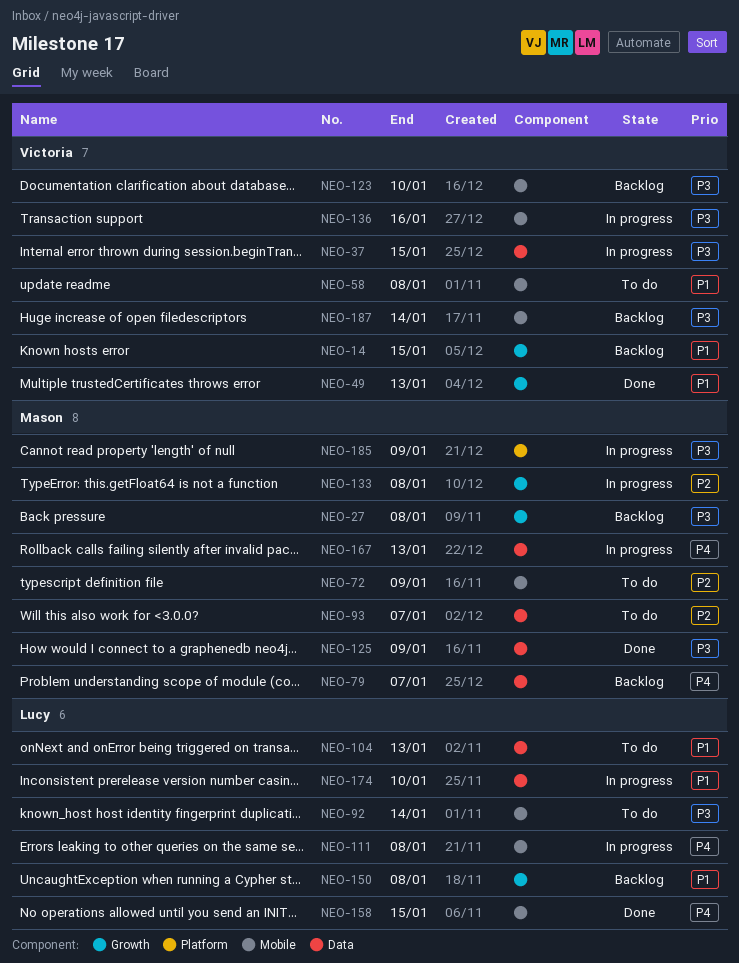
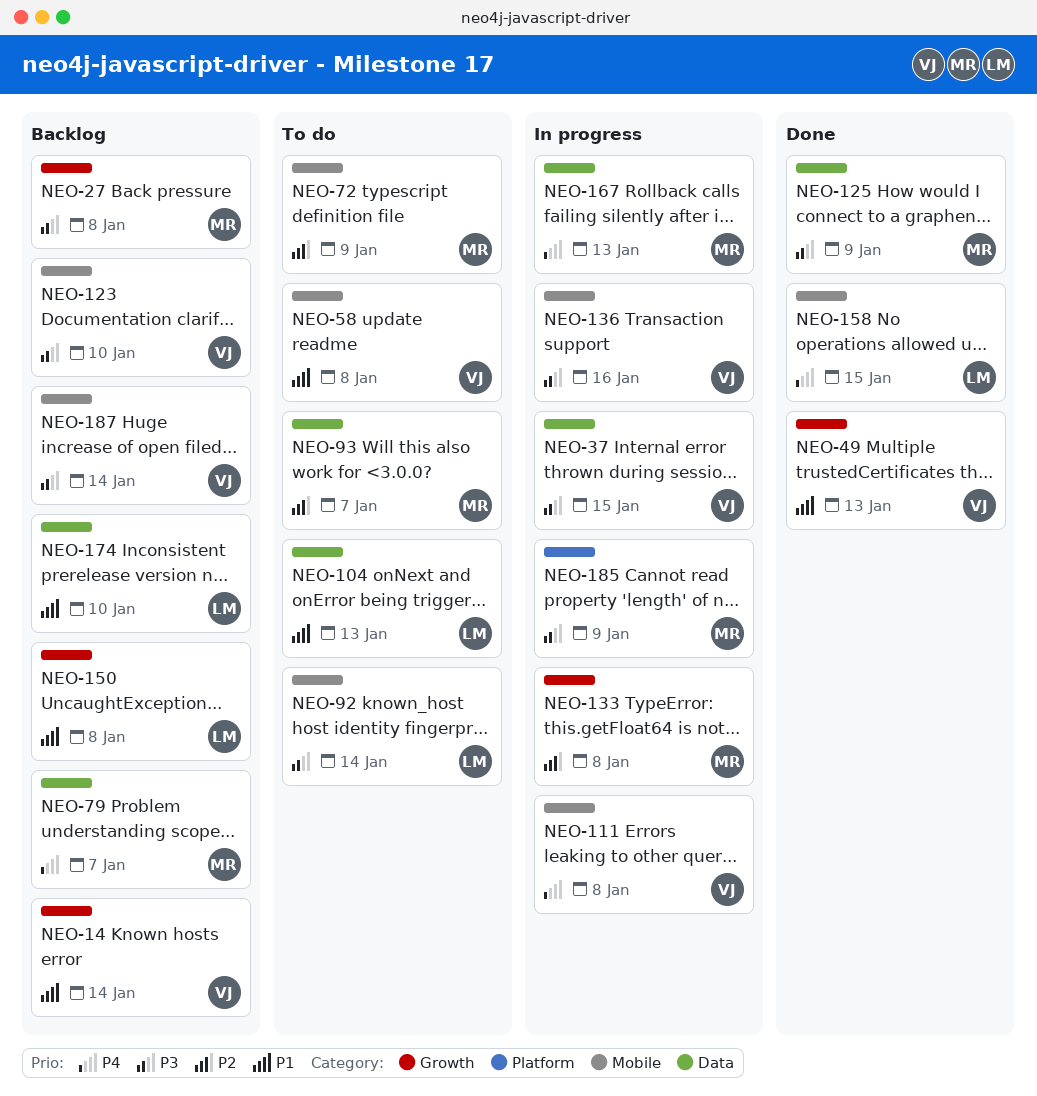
NEO-14, due: Jan 15 -> Jan 14
NEO-111, owner: Lucy -> Victoria
NEO-174, status: In progress -> Backlog

